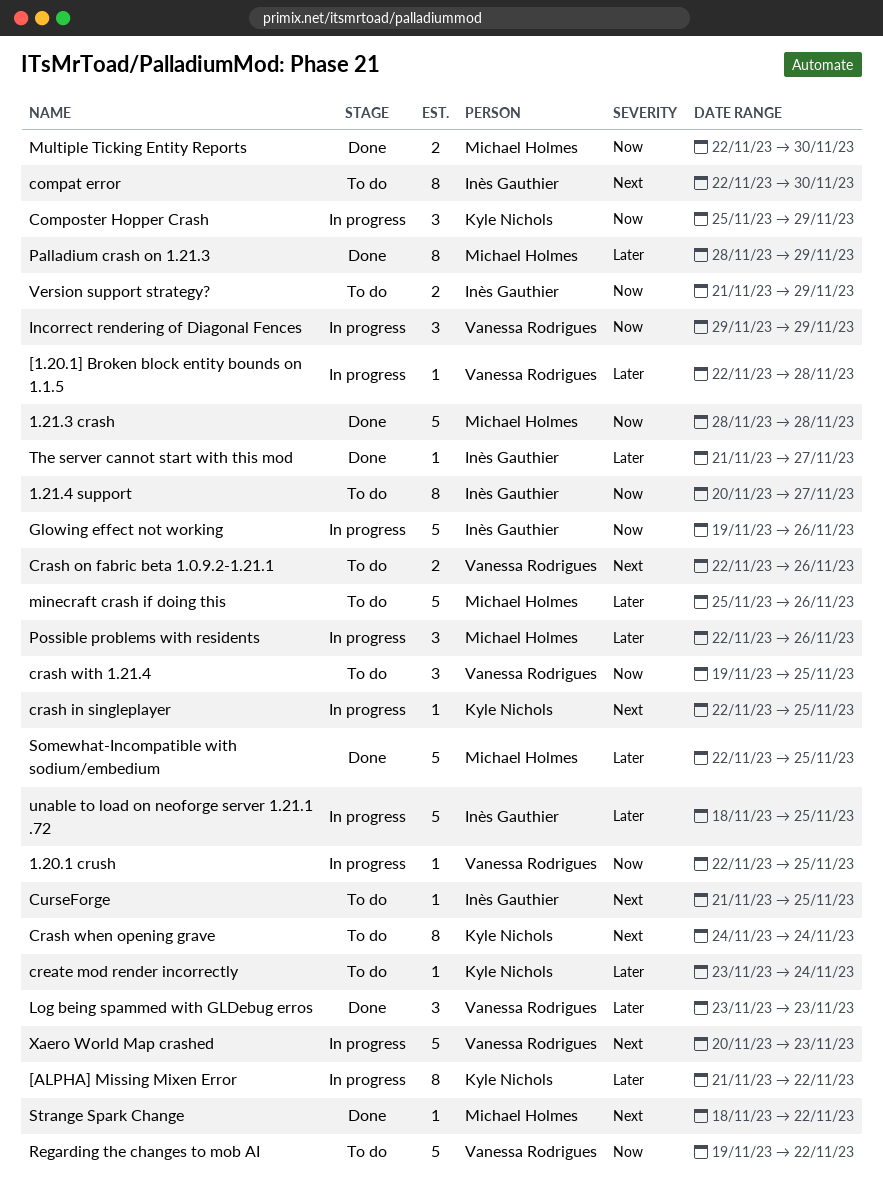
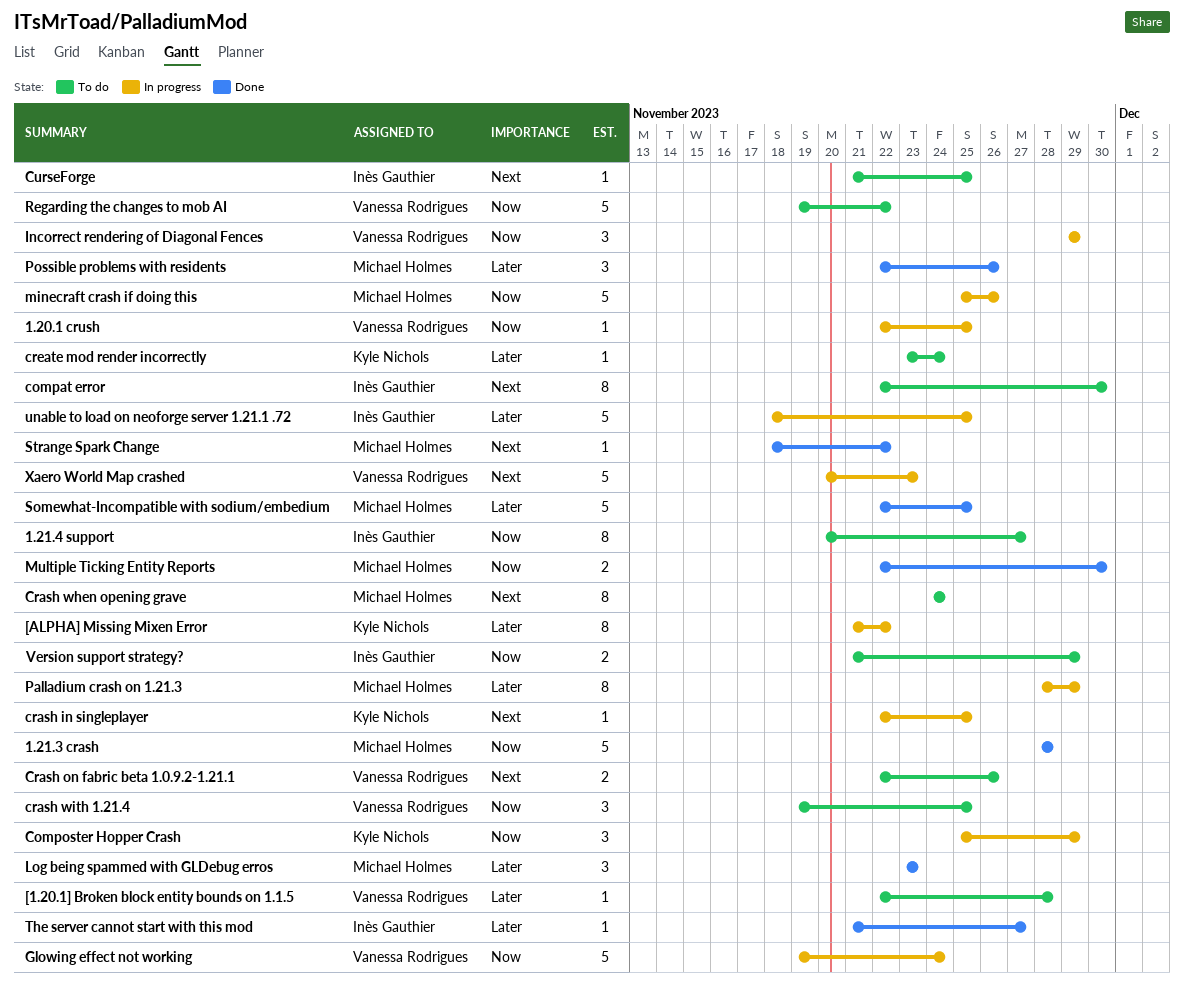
[1.20.1] Broken block entity bounds on 1.1.5, status: In progress -> To do
Crash when opening grave, owner: Kyle Nichols -> Michael Holmes
Glowing effect not working, owner: Inès Gauthier -> Vanessa Rodrigues
Glowing effect not working, due: Nov 26 -> Nov 24
Log being spammed with GLDebug erros, owner: Vanessa Rodrigues -> Michael Holmes
minecraft crash if doing this, status: To do -> In progress
minecraft crash if doing this, priority: Later -> Now
Palladium crash on 1.21.3, status: Done -> In progress
Possible problems with residents, status: In progress -> Done

